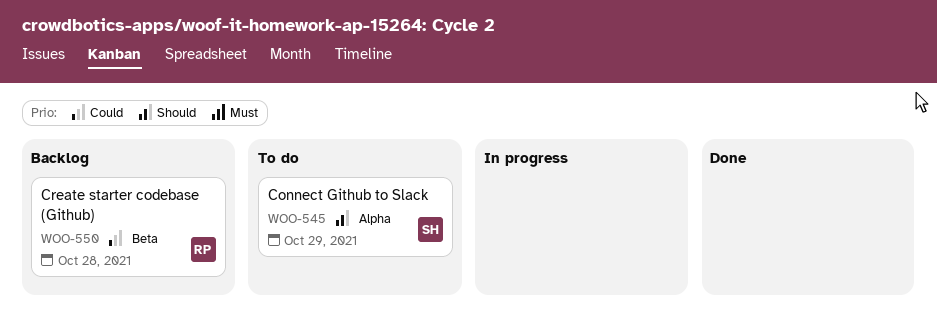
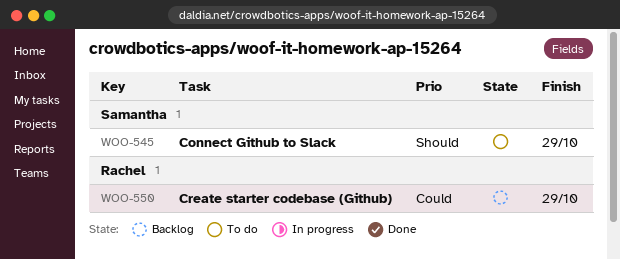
WOO-550, due: Oct 28 -> Oct 29

